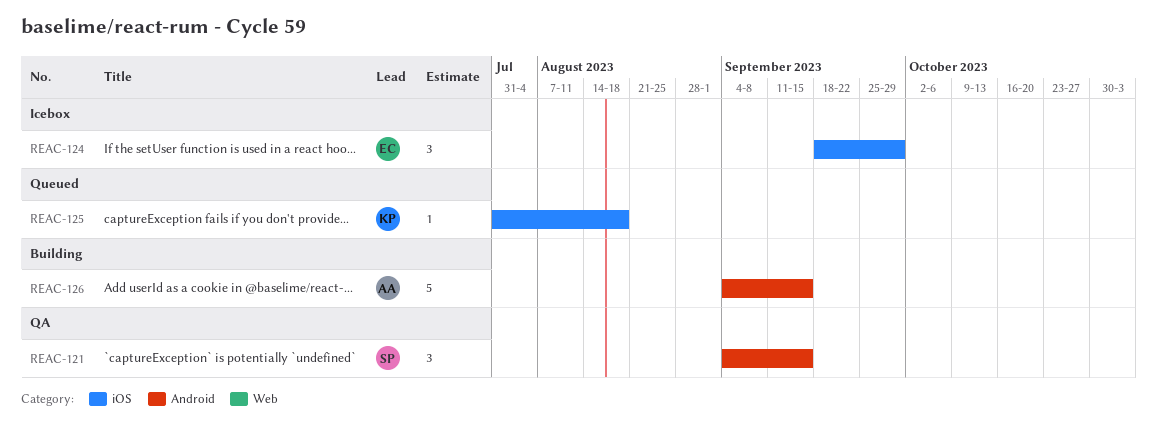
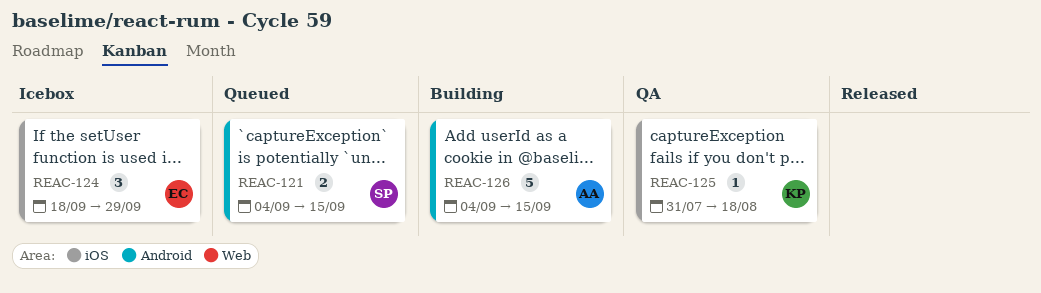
REAC-121, status: QA -> Queued
REAC-121, estimate: 3 -> 2
REAC-125, status: Queued -> QA

